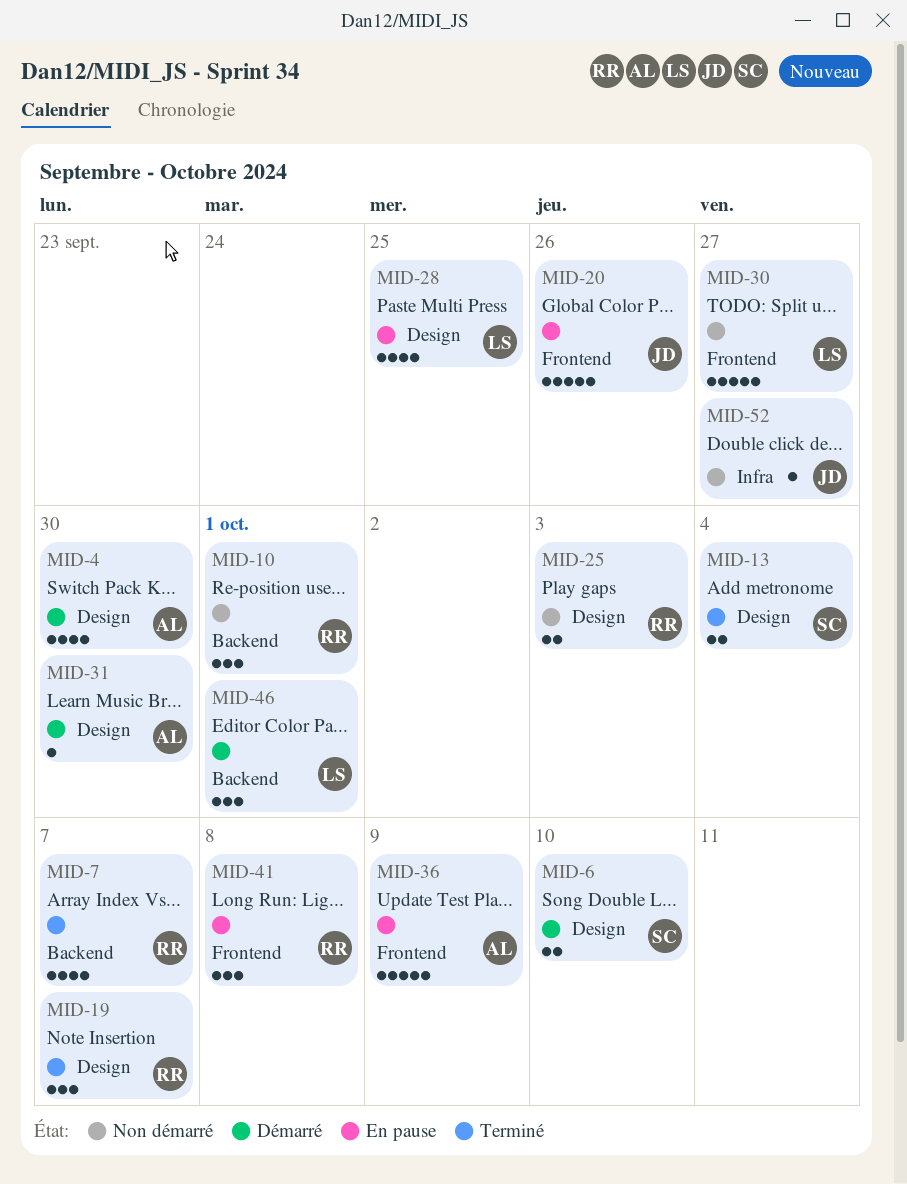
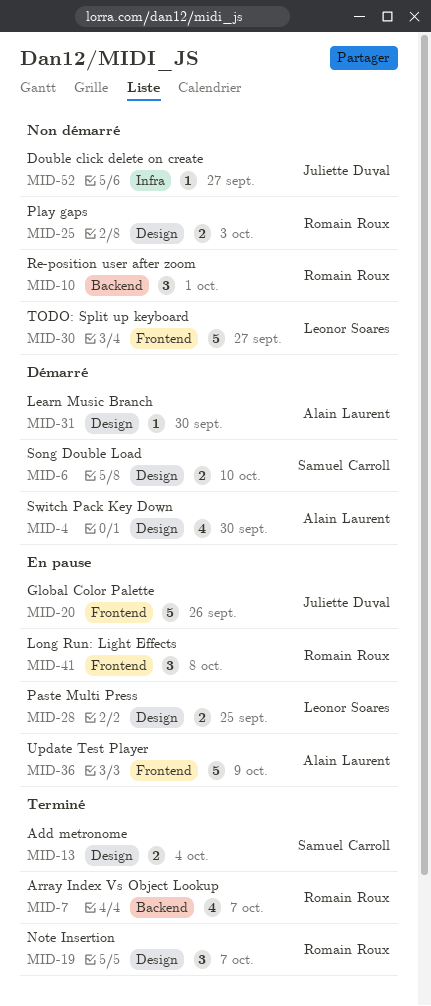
MID-28, estimate: 4 -> 2
MID-46: present -> none

